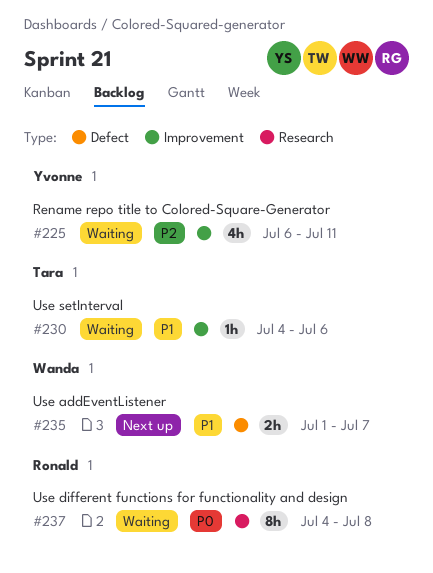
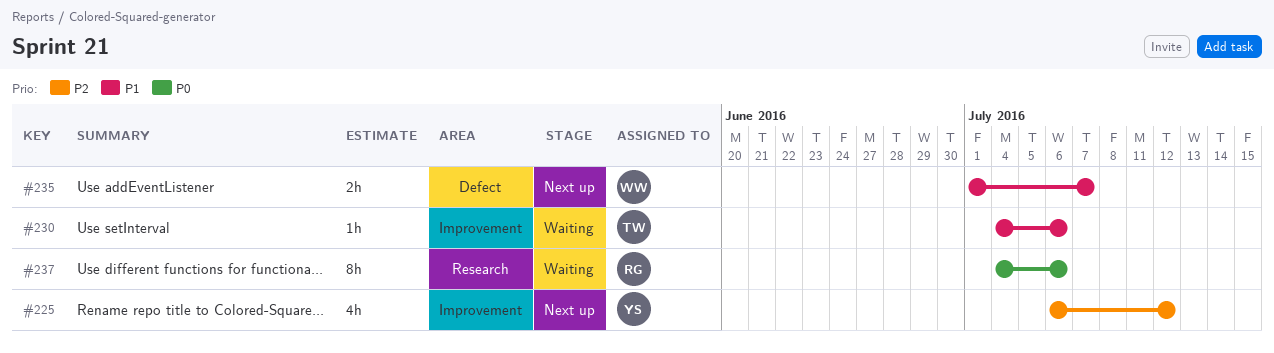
#225, status: Waiting -> Next up
#225, due: Jul 11 -> Jul 12
#237, due: Jul 8 -> Jul 6

